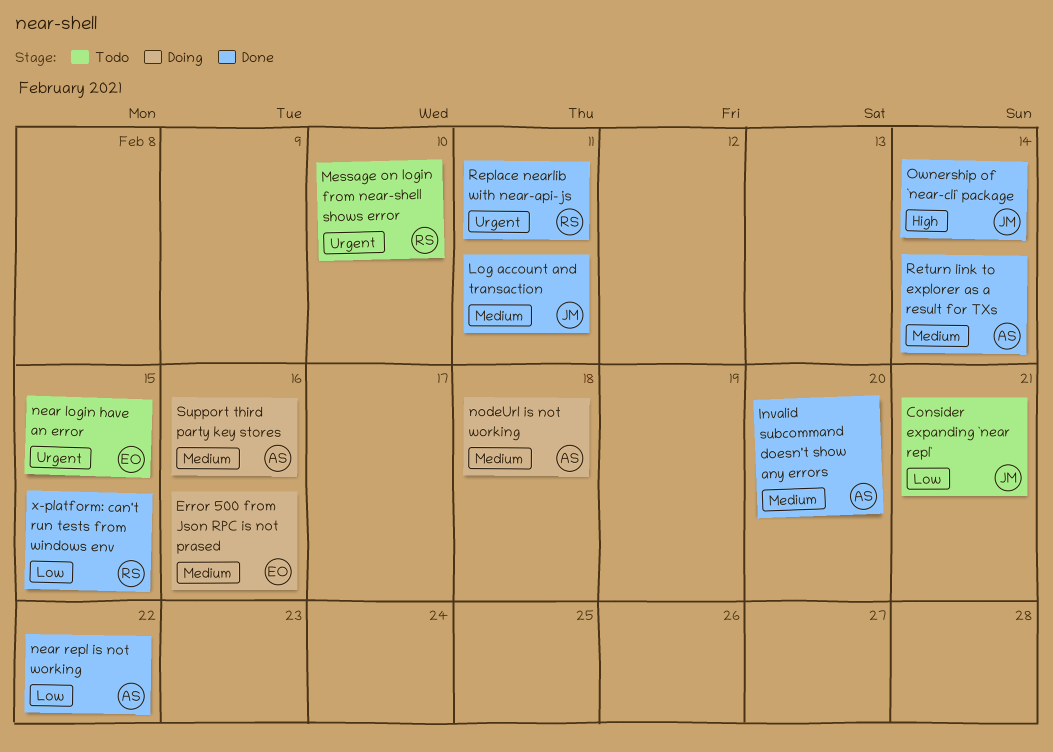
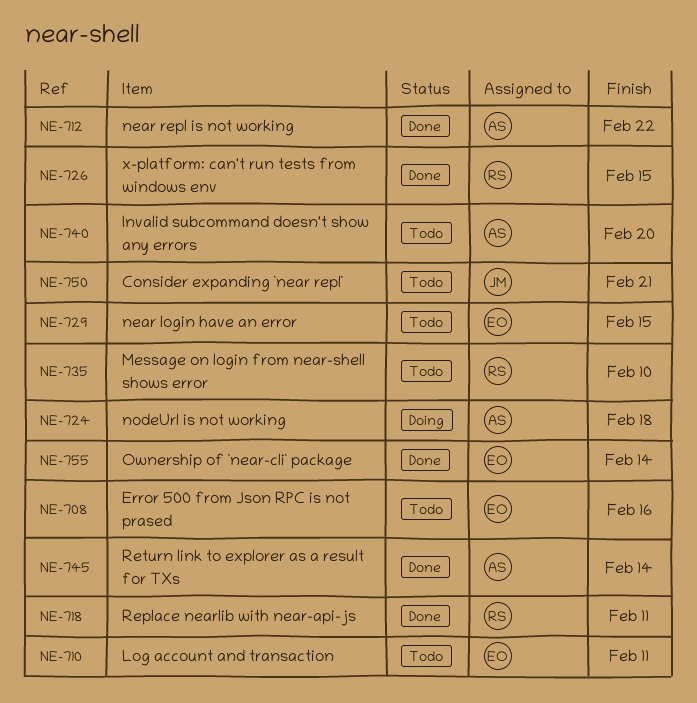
Error 500 from Json RPC is not prased, status: Doing -> Todo
Invalid subcommand doesn't show any errors, status: Done -> Todo
Log account and transaction, status: Done -> Todo
Log account and transaction, owner: JM -> EO
Ownership of `near-cli` package, owner: JM -> EO
Support third party key stores: present -> none

